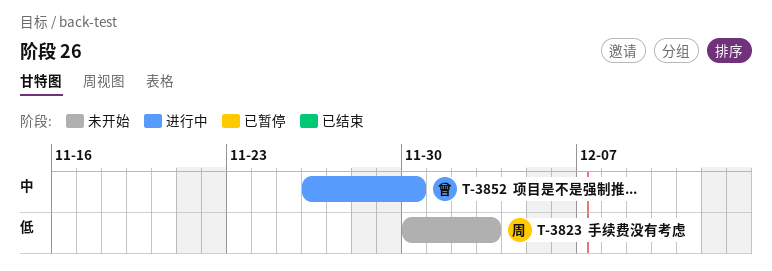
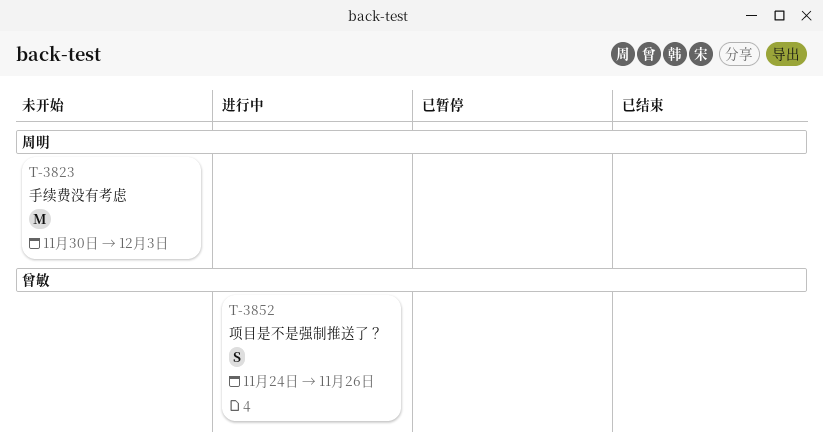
T-3852, start: Nov 26 -> Nov 24
T-3852, due: Nov 30 -> Nov 26

